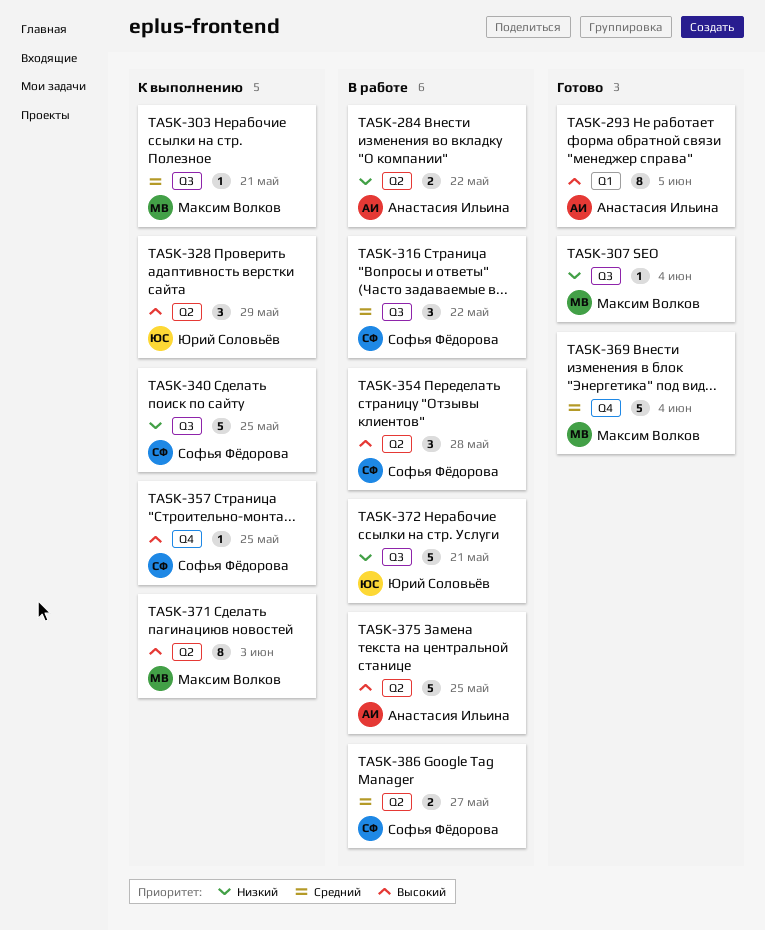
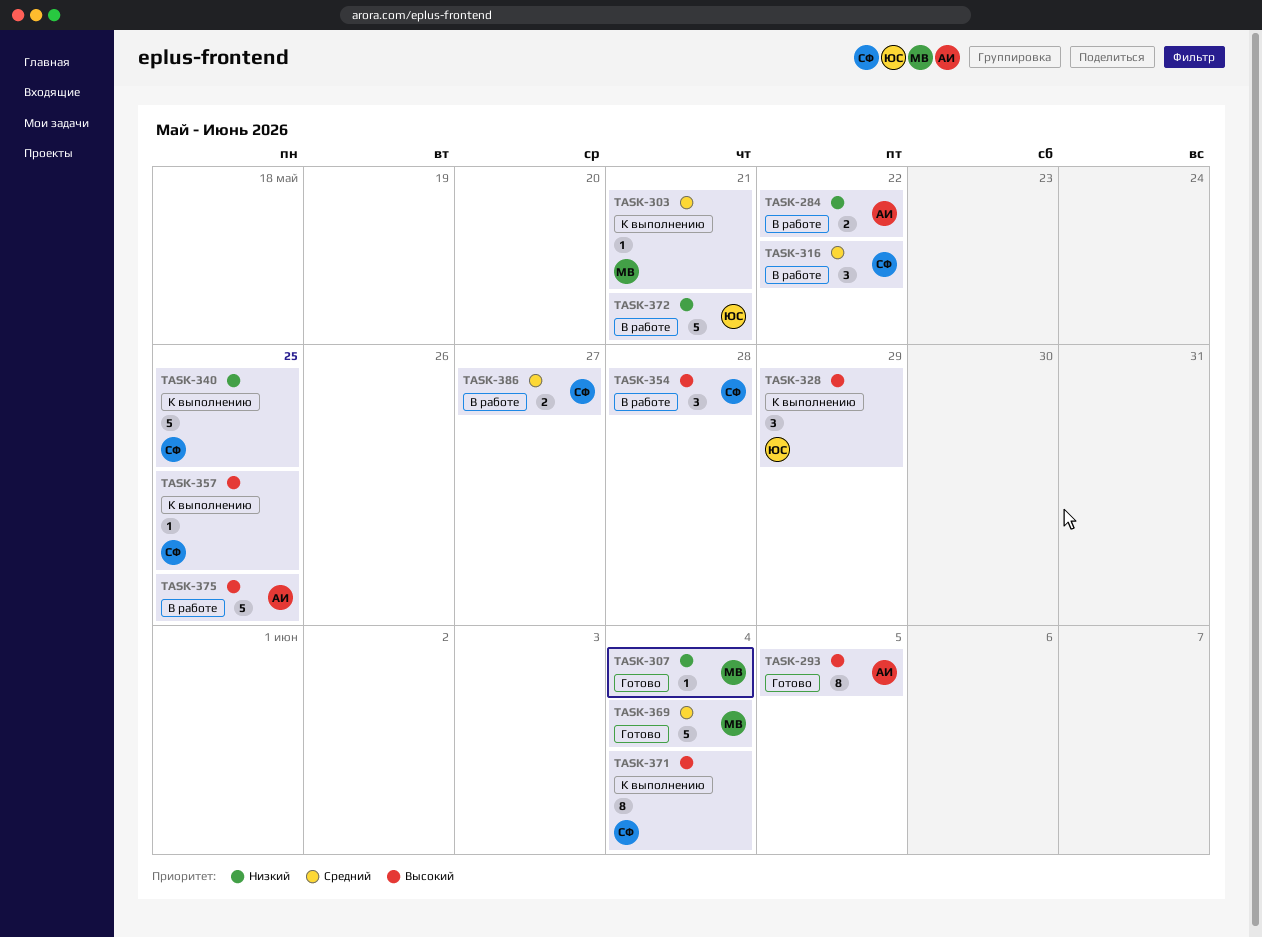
TASK-371, owner: Максим Волков -> Софья Фёдорова
TASK-371, due: Jun 3 -> Jun 4

